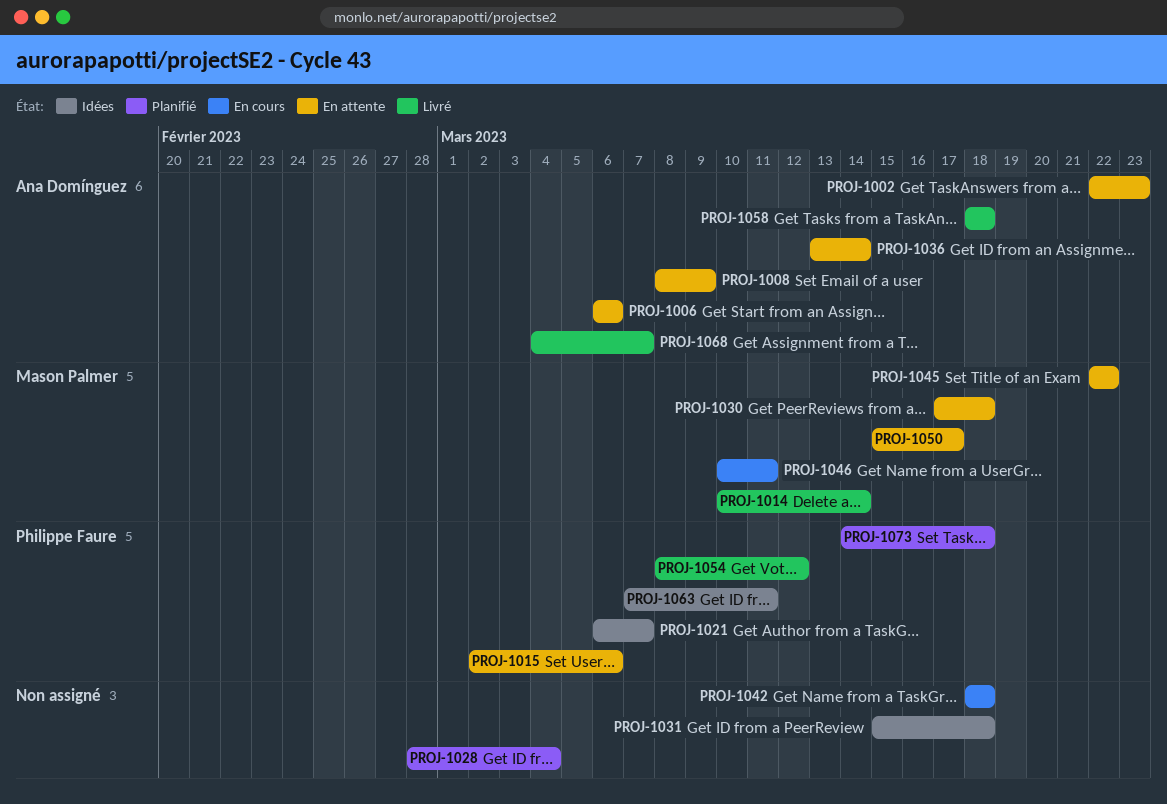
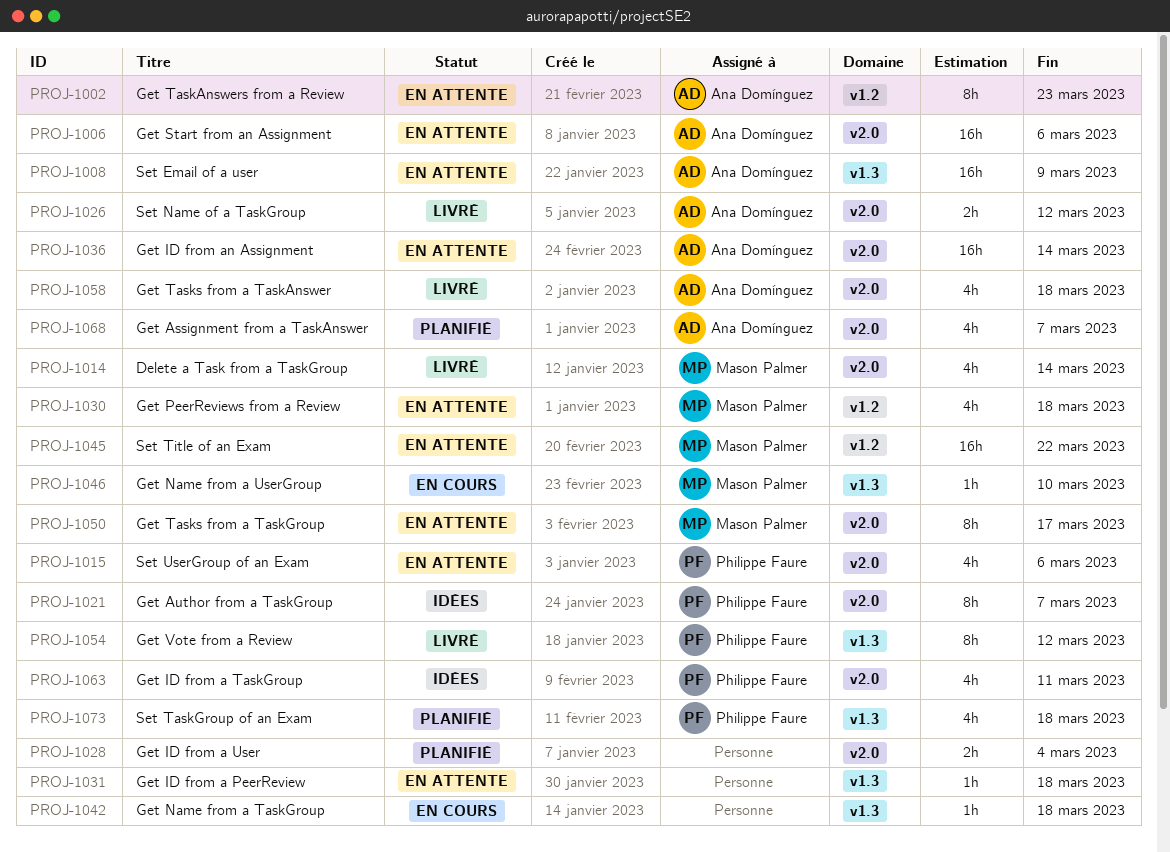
PROJ-1026: none -> present
PROJ-1031, status: Idées -> En attente
PROJ-1046, due: Mar 11 -> Mar 10
PROJ-1068, status: Livré -> Planifié

